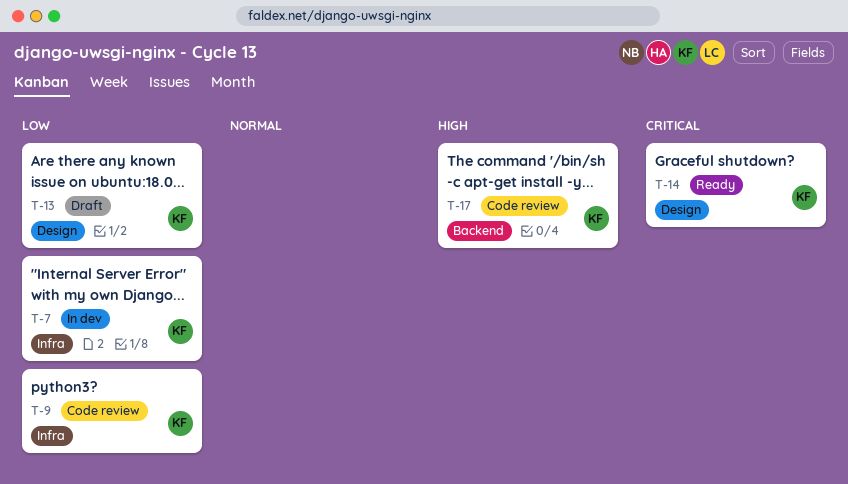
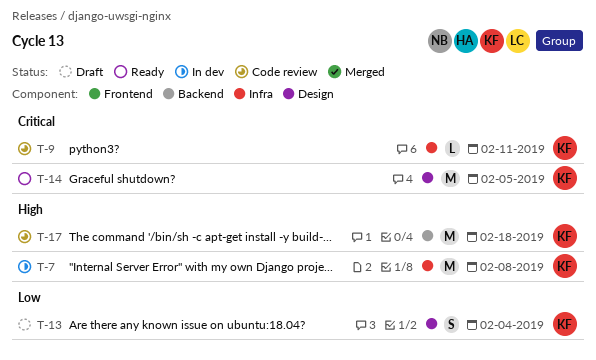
T-7, priority: Low -> High
T-9, priority: Low -> Critical

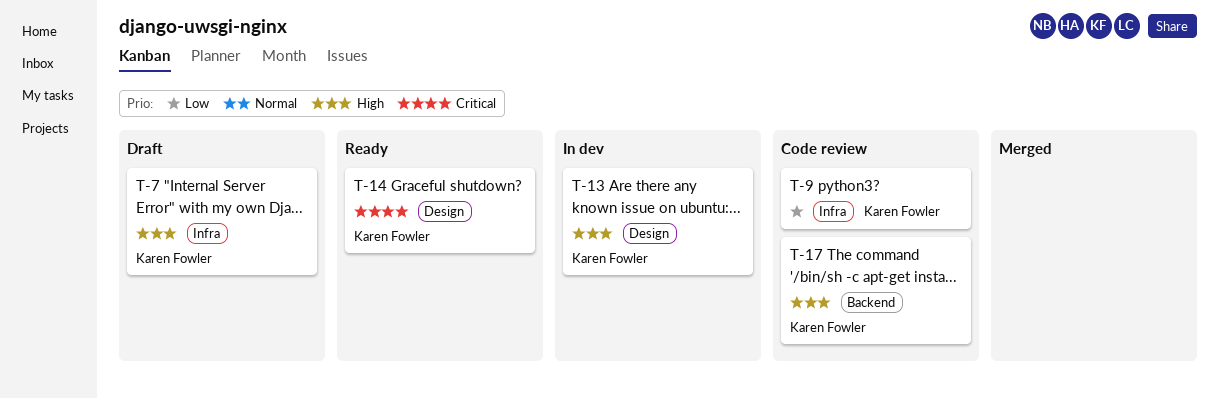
T-7, status: In dev -> Draft
T-9, priority: Critical -> Low
T-13, status: Draft -> In dev
T-13, priority: Low -> High

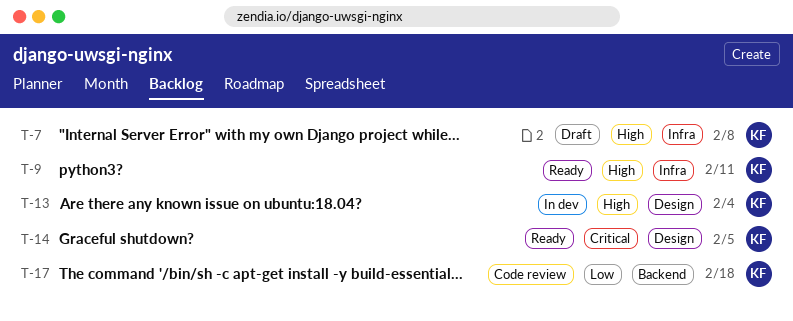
T-9, status: Code review -> Ready
T-9, priority: Low -> High
T-17, priority: High -> Low

